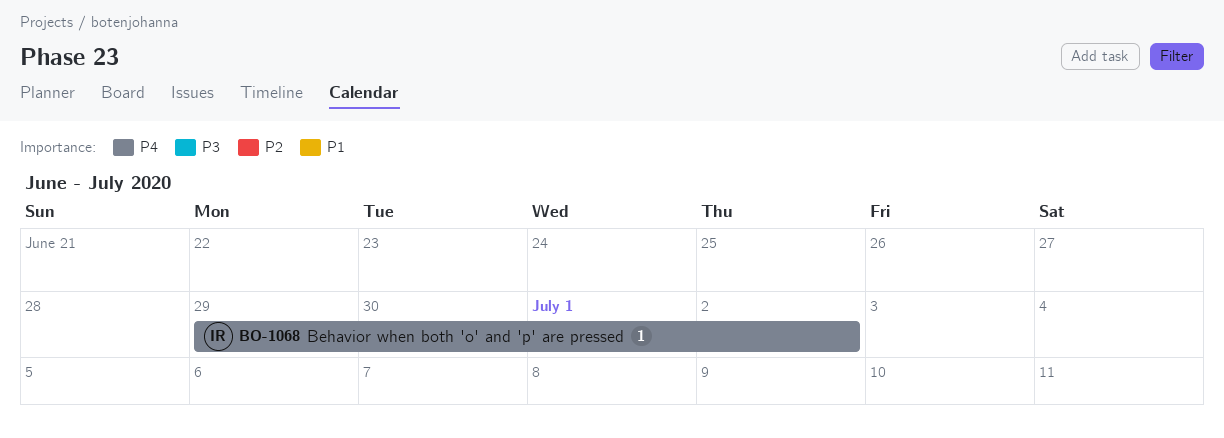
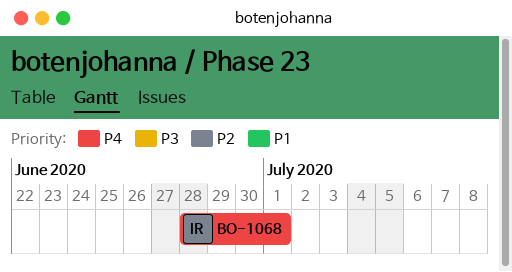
BO-1068, start: Jun 29 -> Jun 28
BO-1068, due: Jul 2 -> Jul 1

